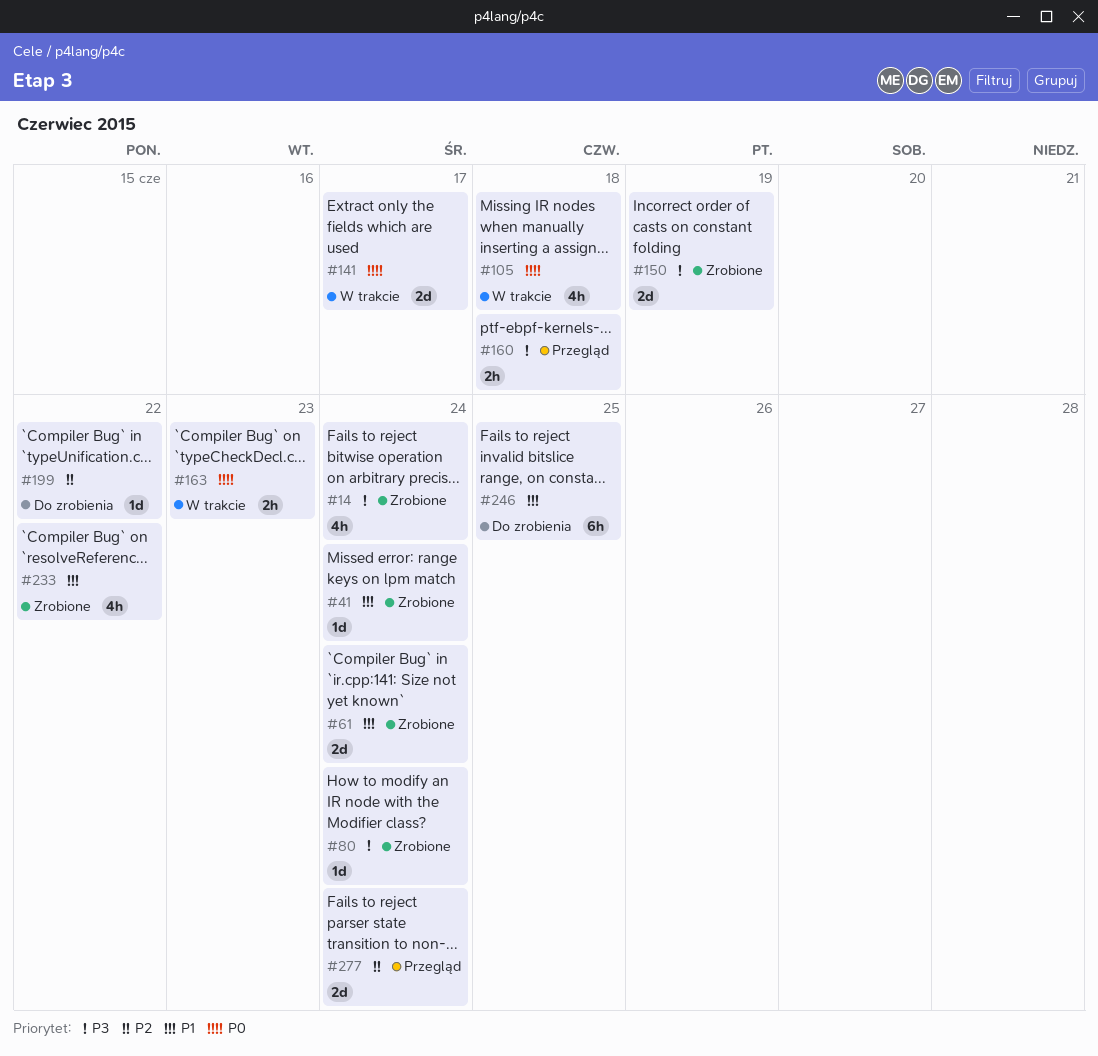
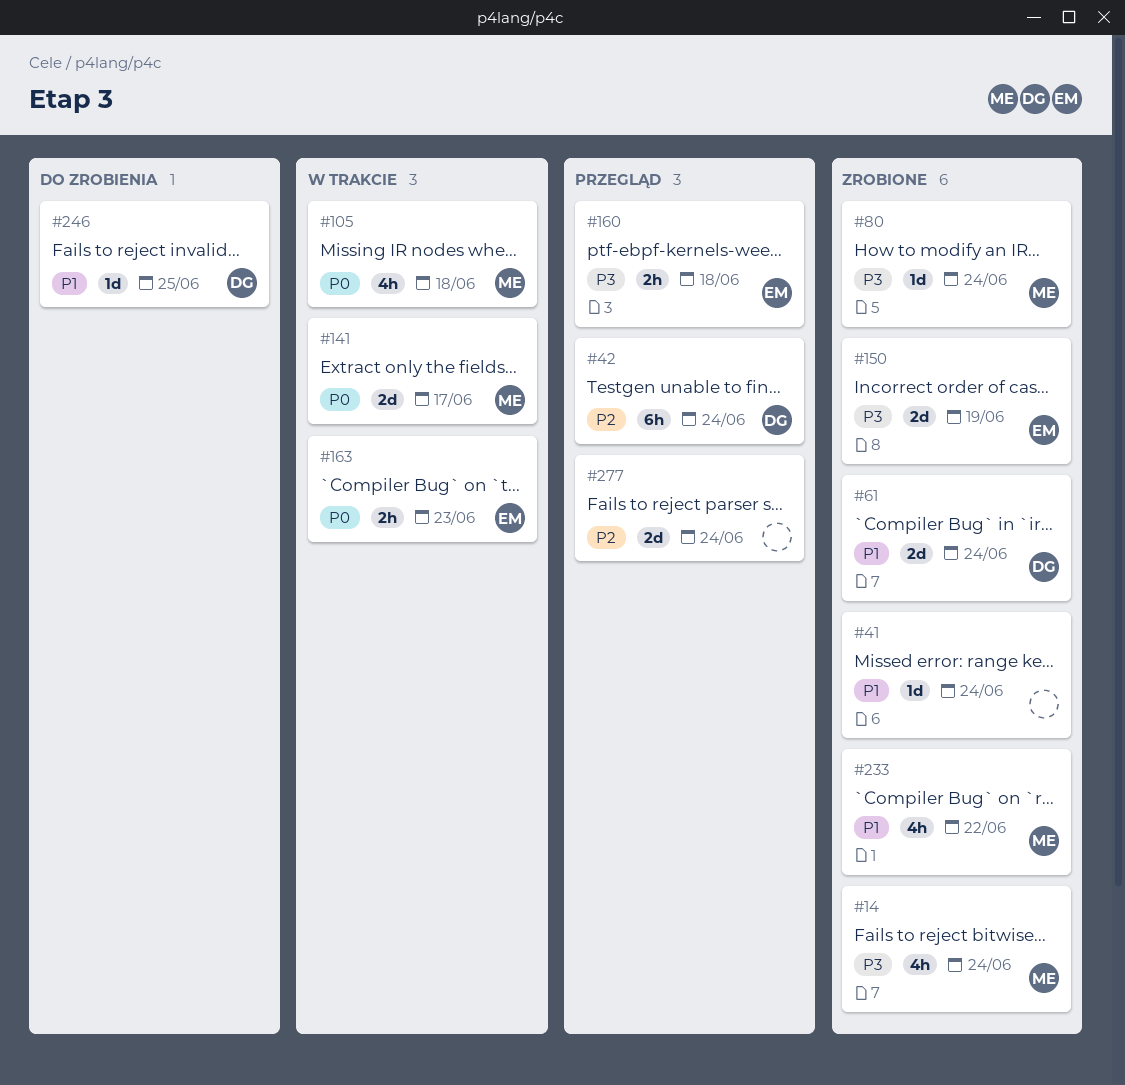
#42: none -> present
#199: present -> none
#246, estimate: 6h -> 1d

